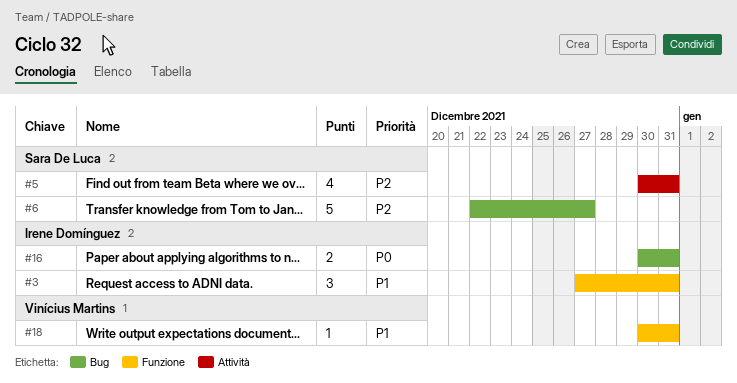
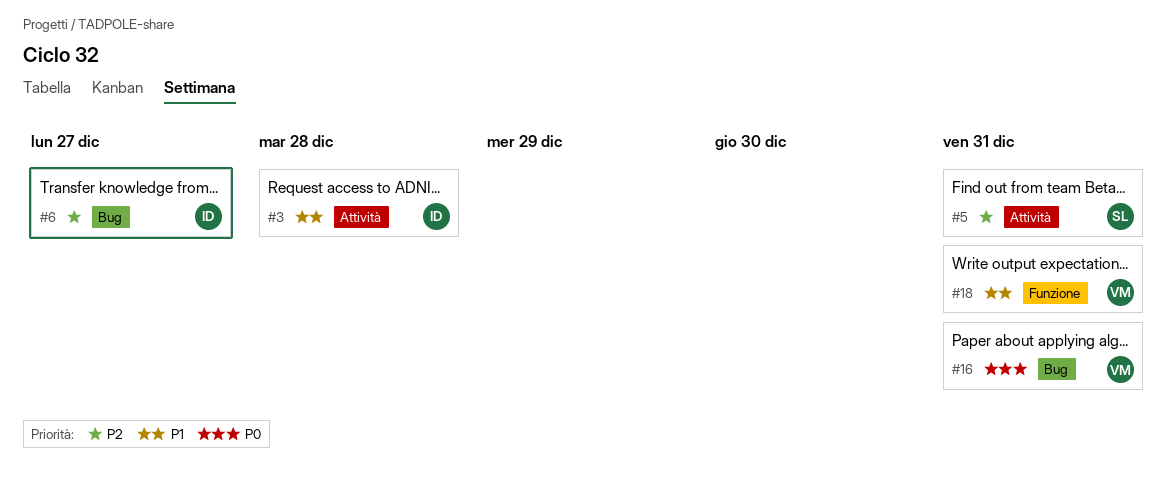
#3, label: Funzione -> Attività
#3, due: Dec 31 -> Dec 28
#6, owner: Sara De Luca -> Irene Domínguez
#16, owner: Irene Domínguez -> Vinícius Martins

